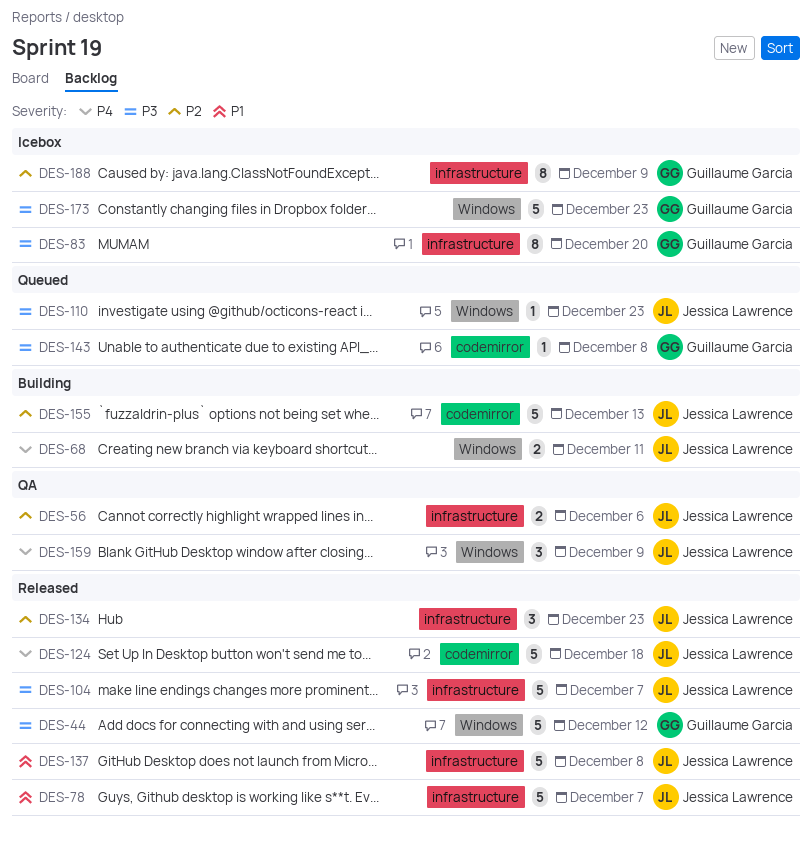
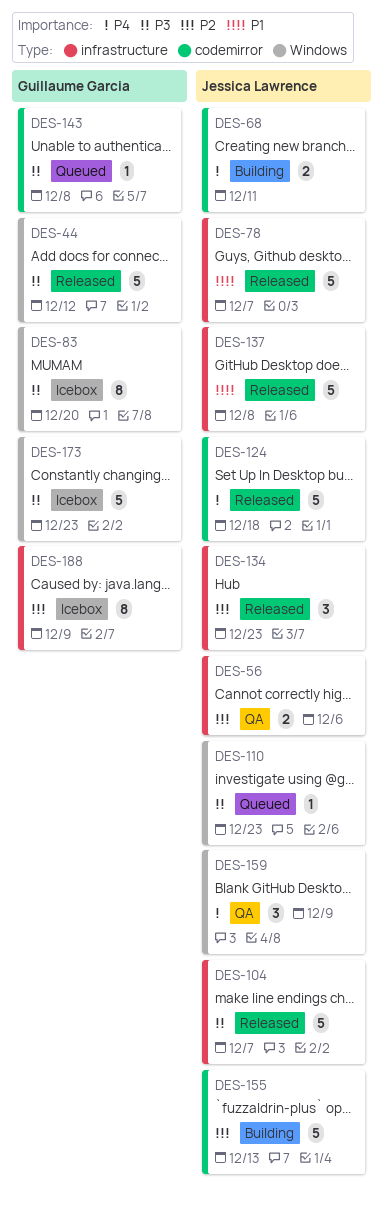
DES-68, label: Windows -> codemirror
DES-83, label: infrastructure -> Windows

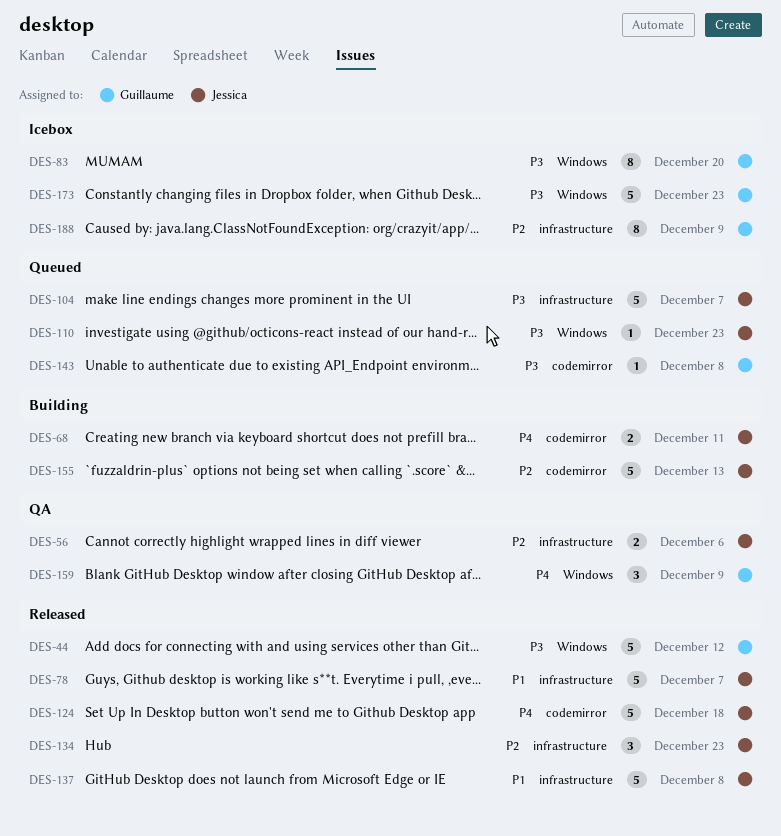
DES-104, status: Released -> Queued
DES-159, owner: Jessica Lawrence -> Guillaume Garcia

